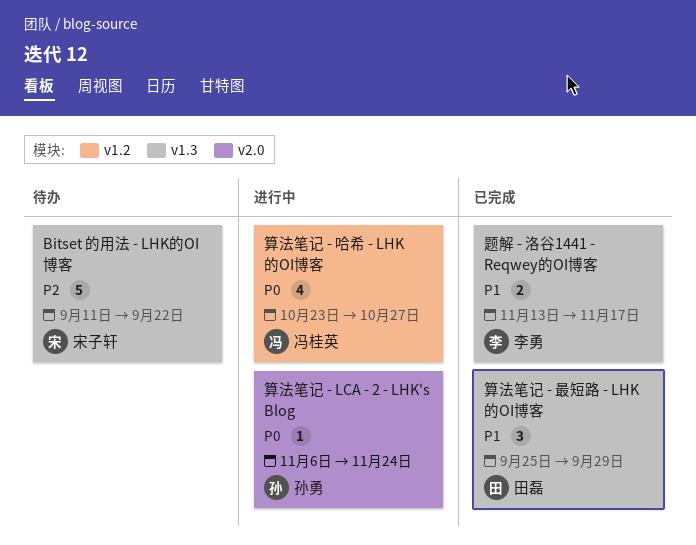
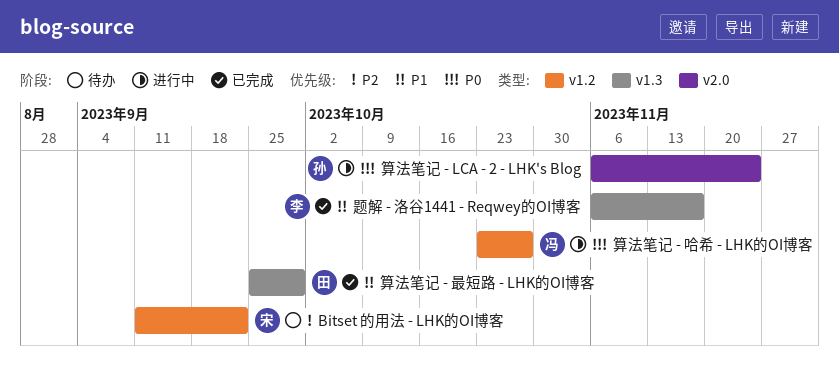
Bitset 的用法 - LHK的OI博客, label: v1.3 -> v1.2
题解 - 洛谷1441 - Reqwey的OI博客, start: Nov 13 -> Nov 6

